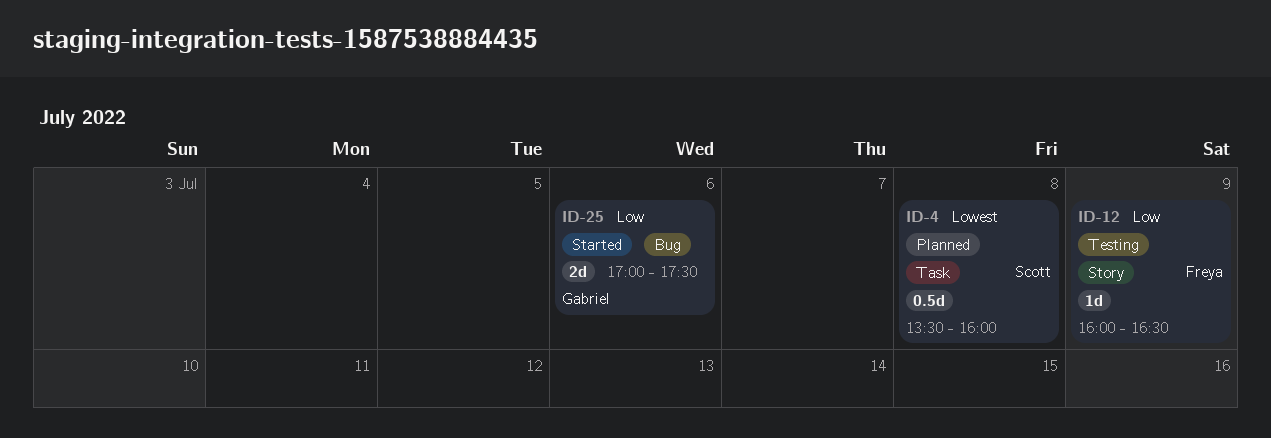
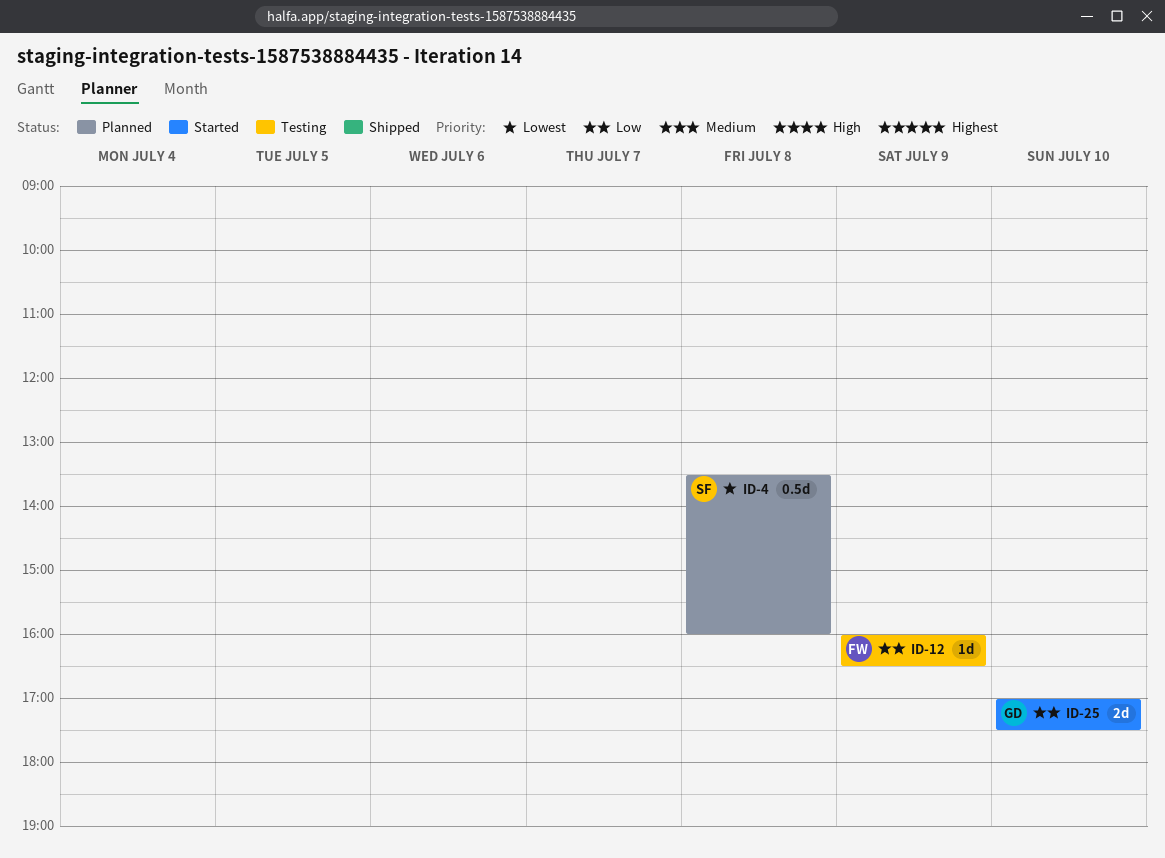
ID-25, day: Jul 6 -> Jul 10

